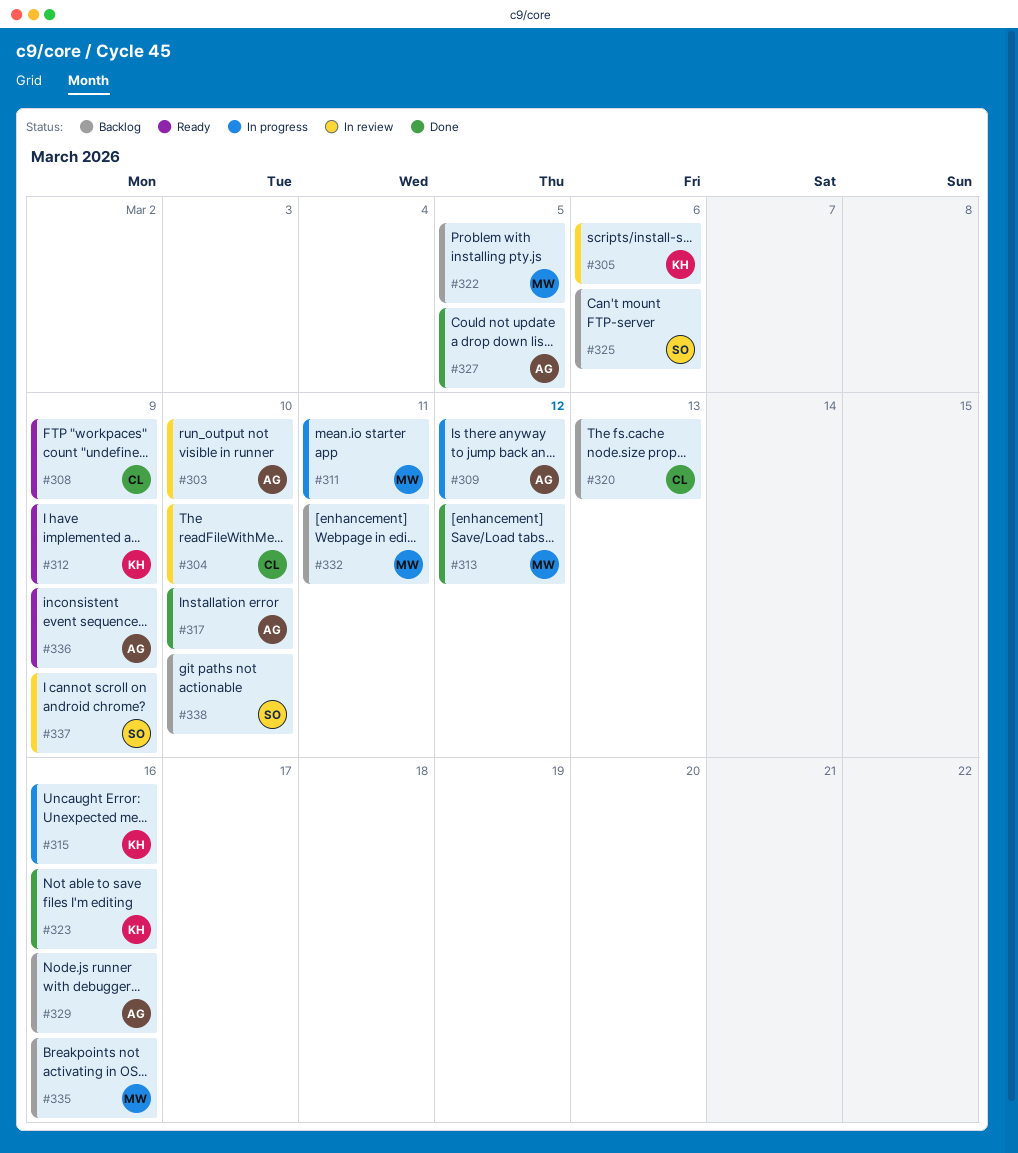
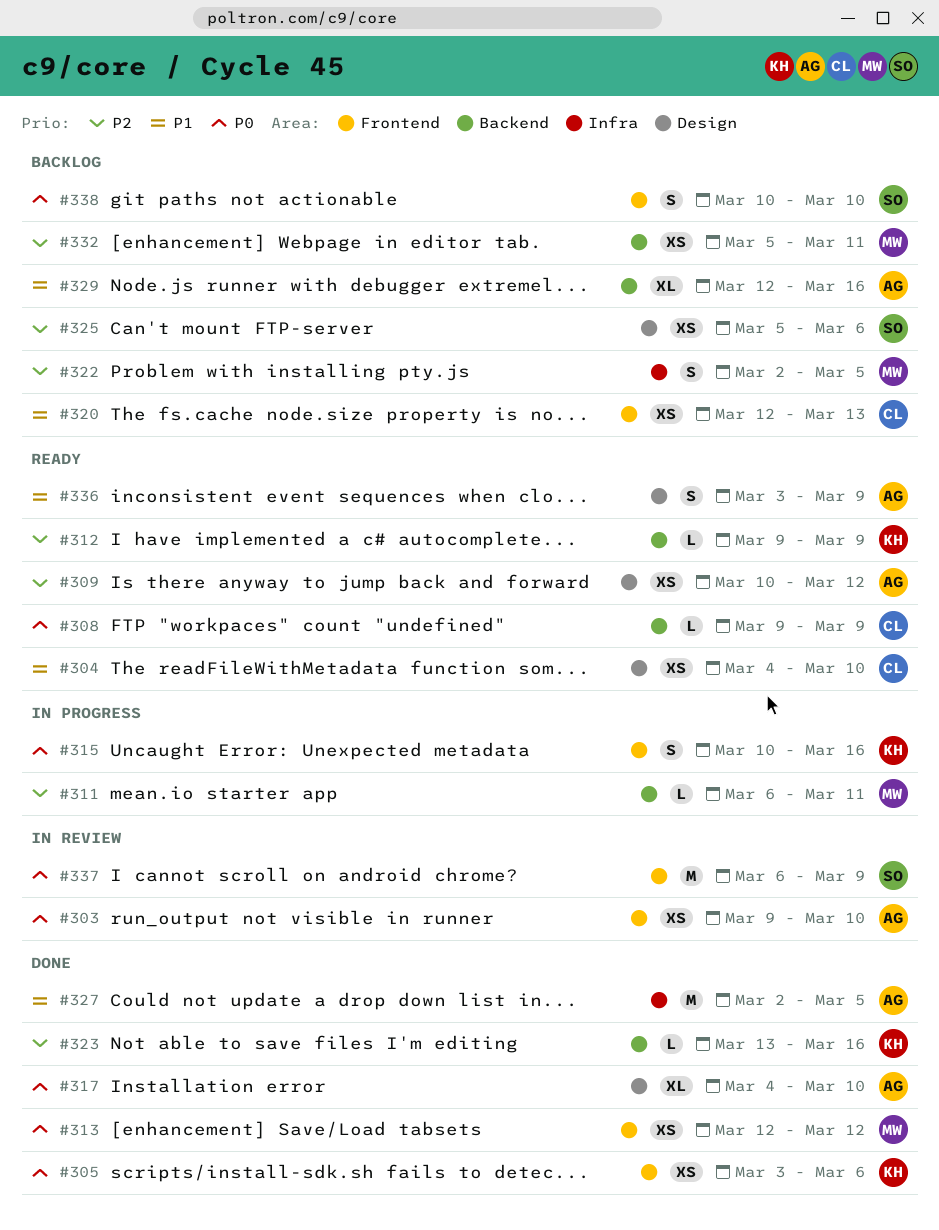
#304, status: In review -> Ready
#305, status: In review -> Done
#309, status: In progress -> Ready
#335: present -> none

